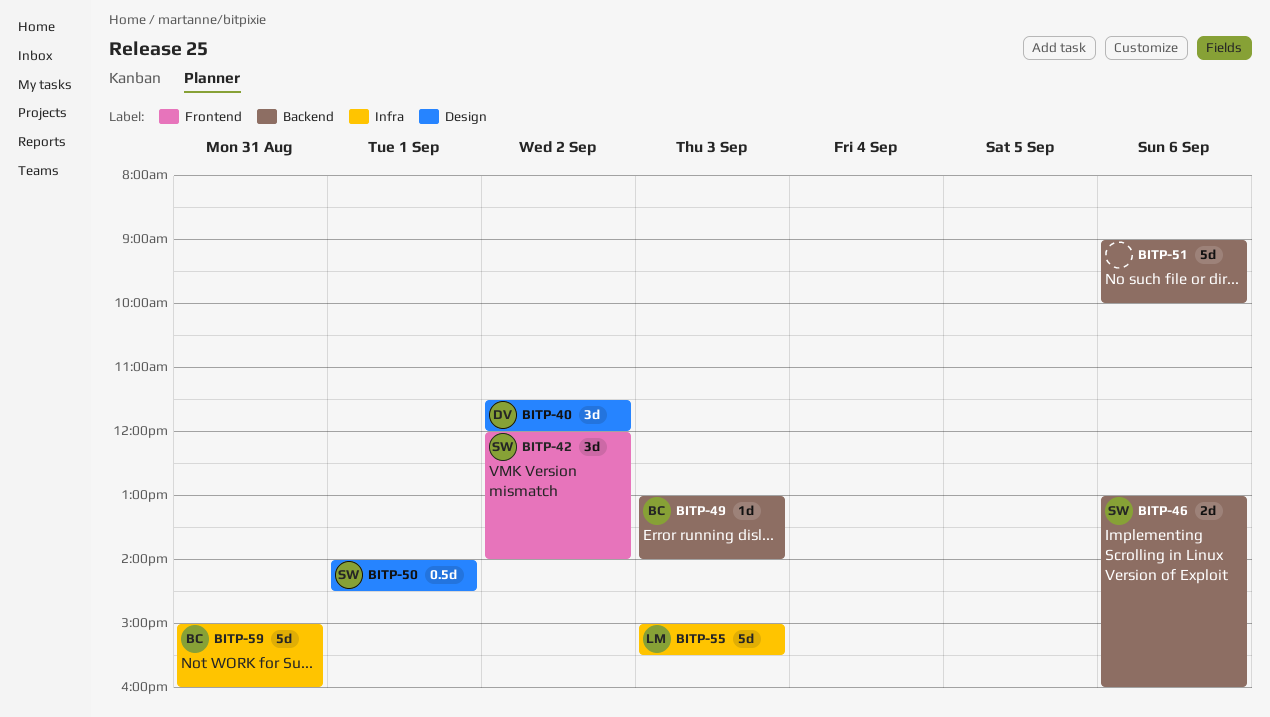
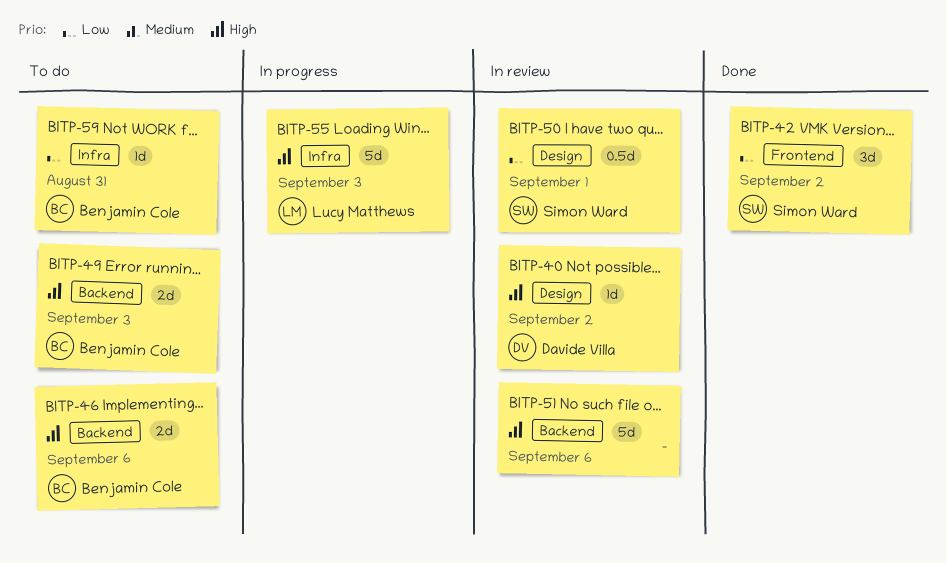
BITP-40, estimate: 3d -> 1d
BITP-46, owner: Simon Ward -> Benjamin Cole
BITP-49, estimate: 1d -> 2d
BITP-59, estimate: 5d -> 1d

